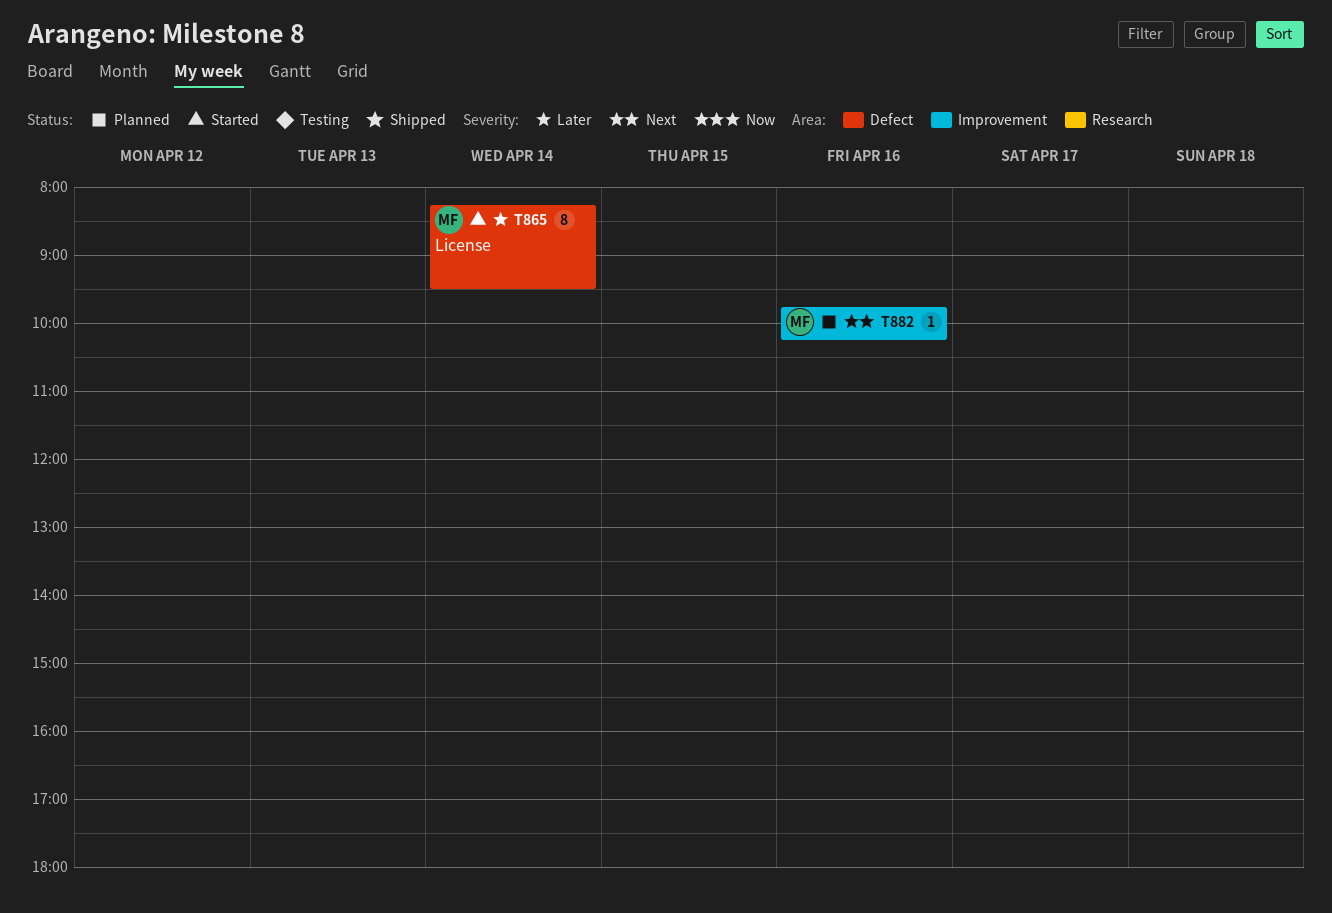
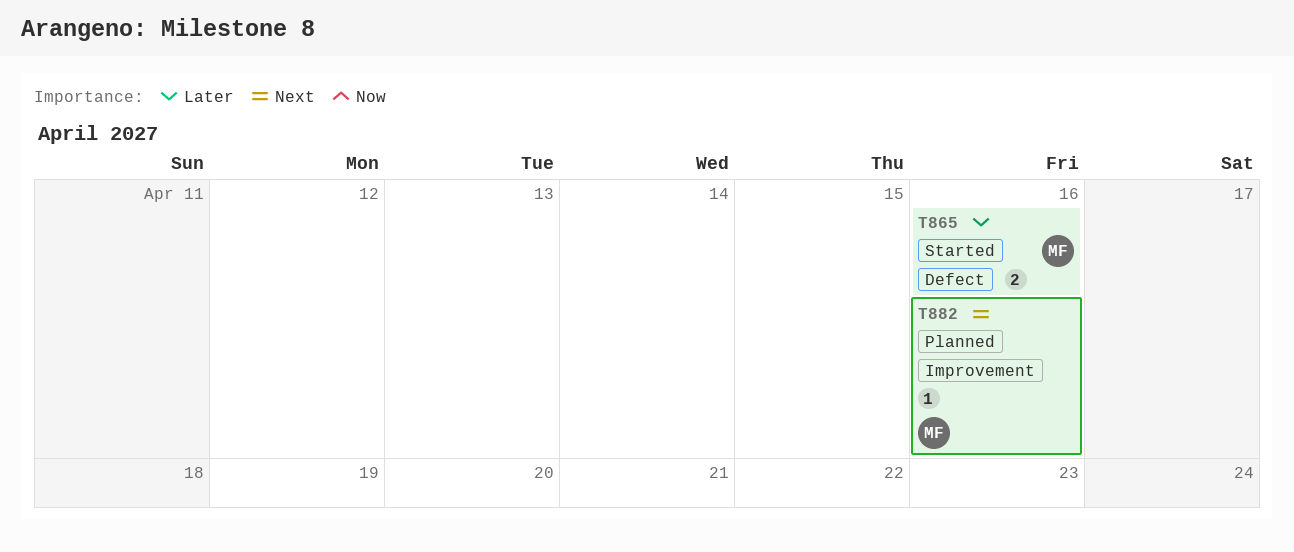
T865, estimate: 8 -> 2
T865, day: Apr 14 -> Apr 16

